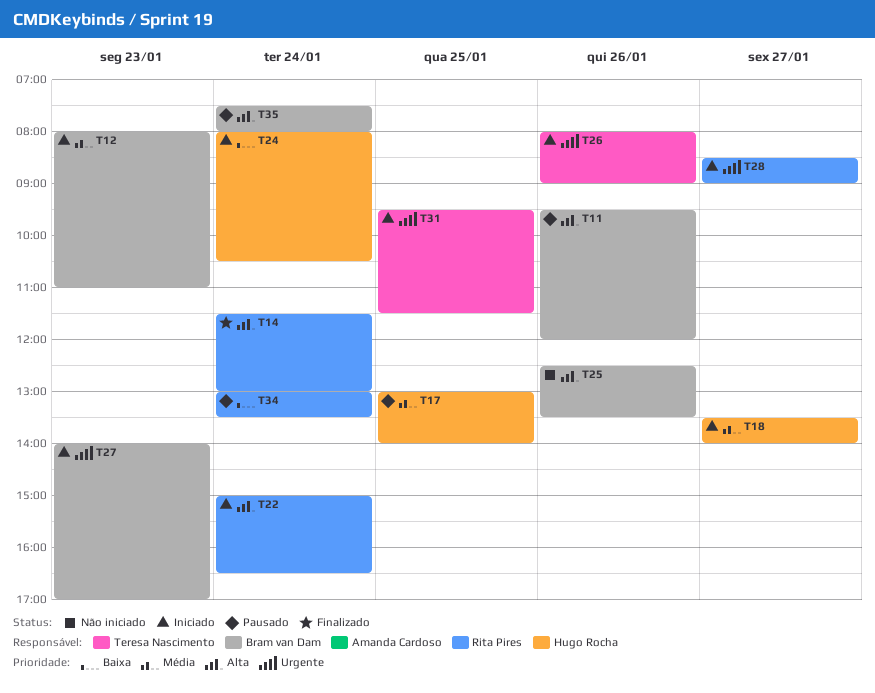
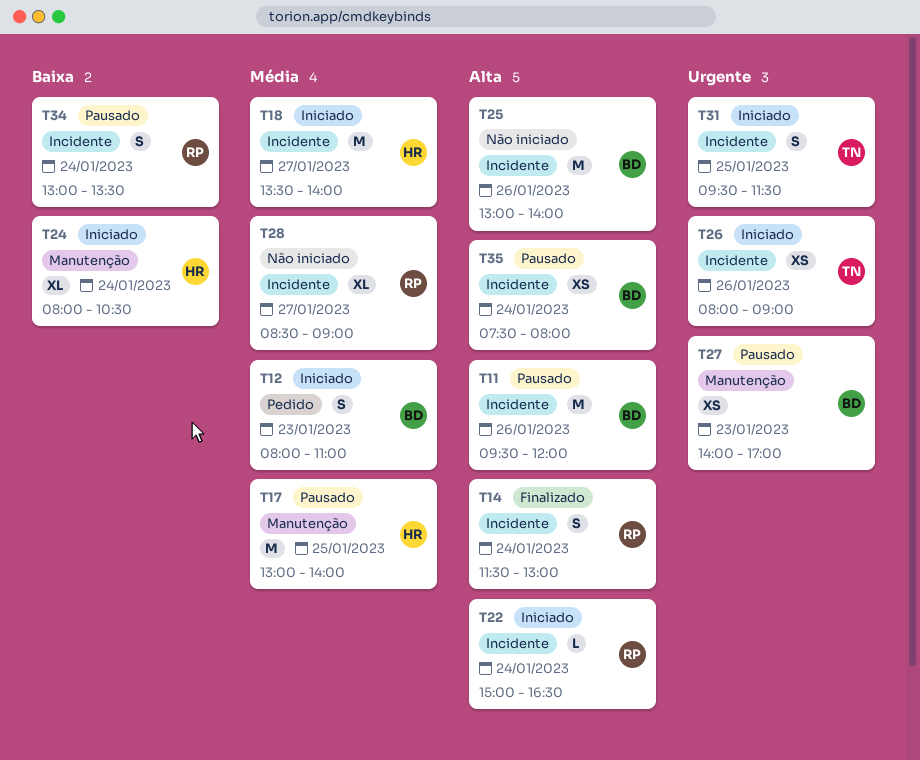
T25, begins: 12:30 -> 13:00
T25, ends: 13:30 -> 14:00
T27, status: Iniciado -> Pausado
T28, status: Iniciado -> Não iniciado
T28, priority: Urgente -> Média

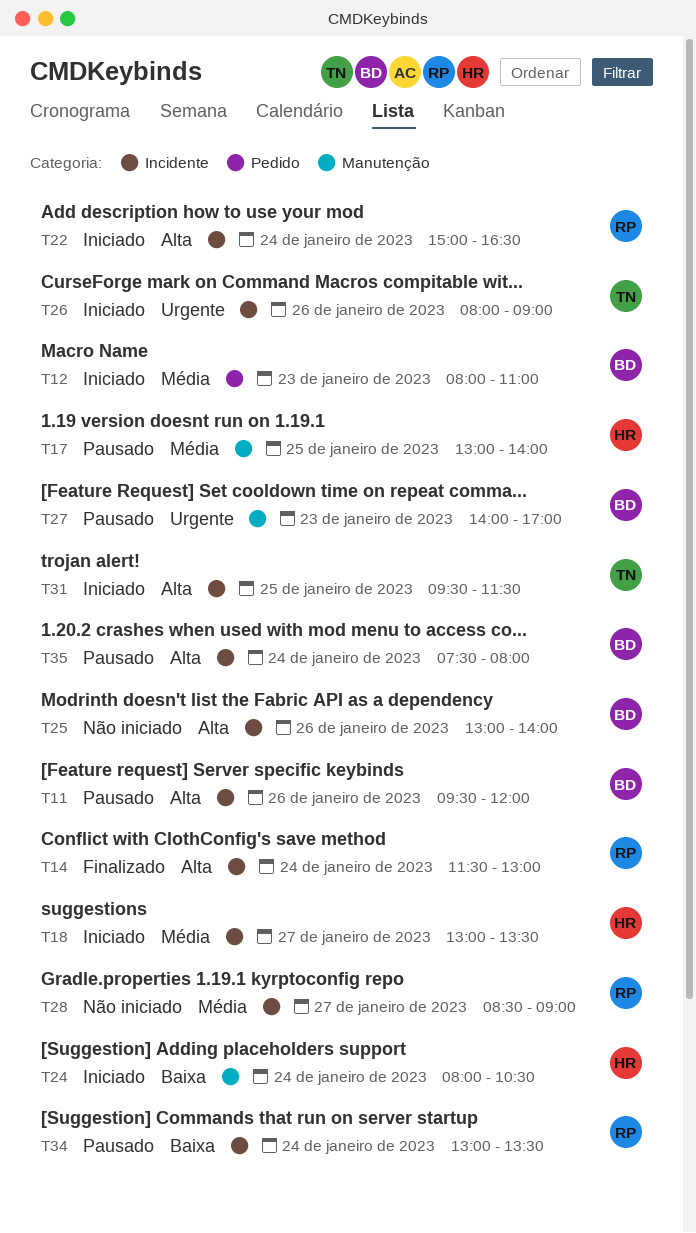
T18, begins: 13:30 -> 13:00
T18, ends: 14:00 -> 13:30
T31, priority: Urgente -> Alta

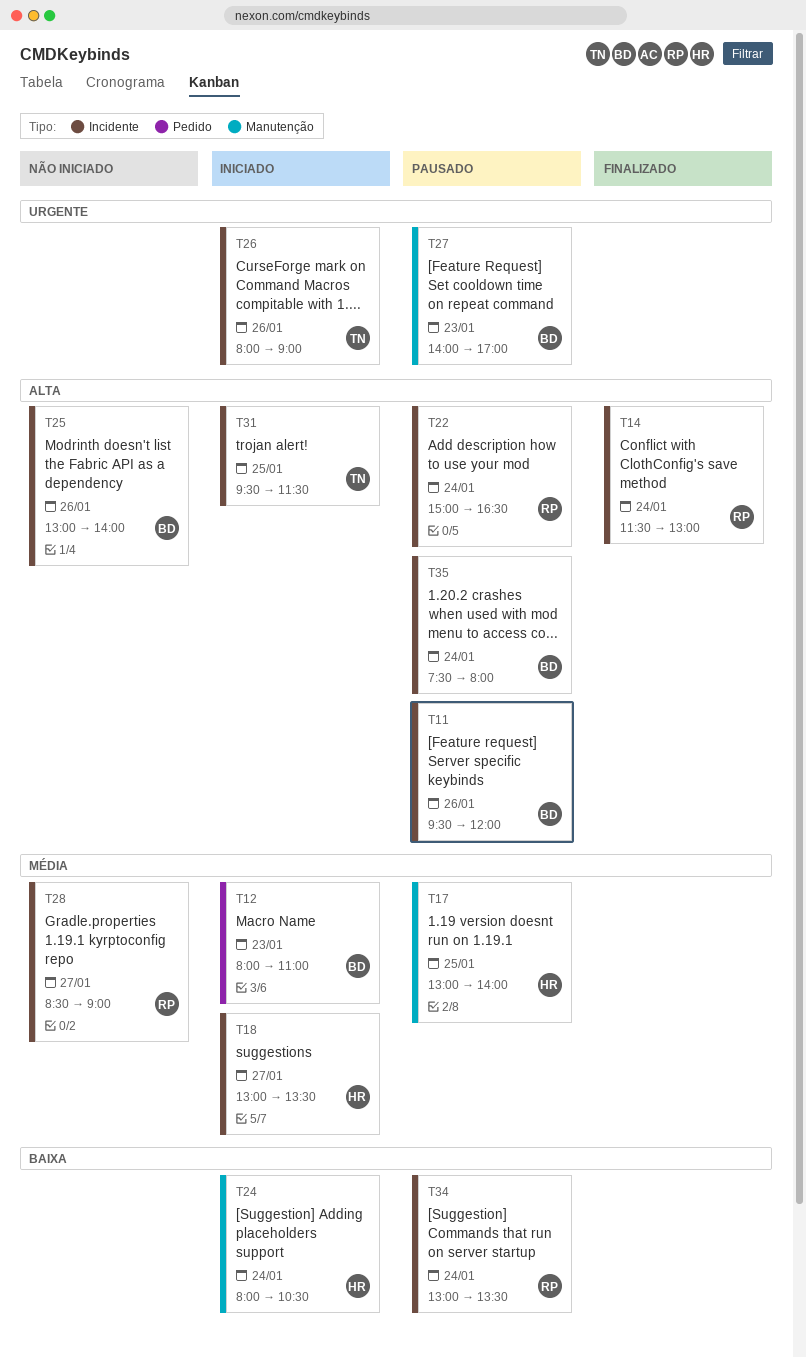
T22, status: Iniciado -> Pausado

